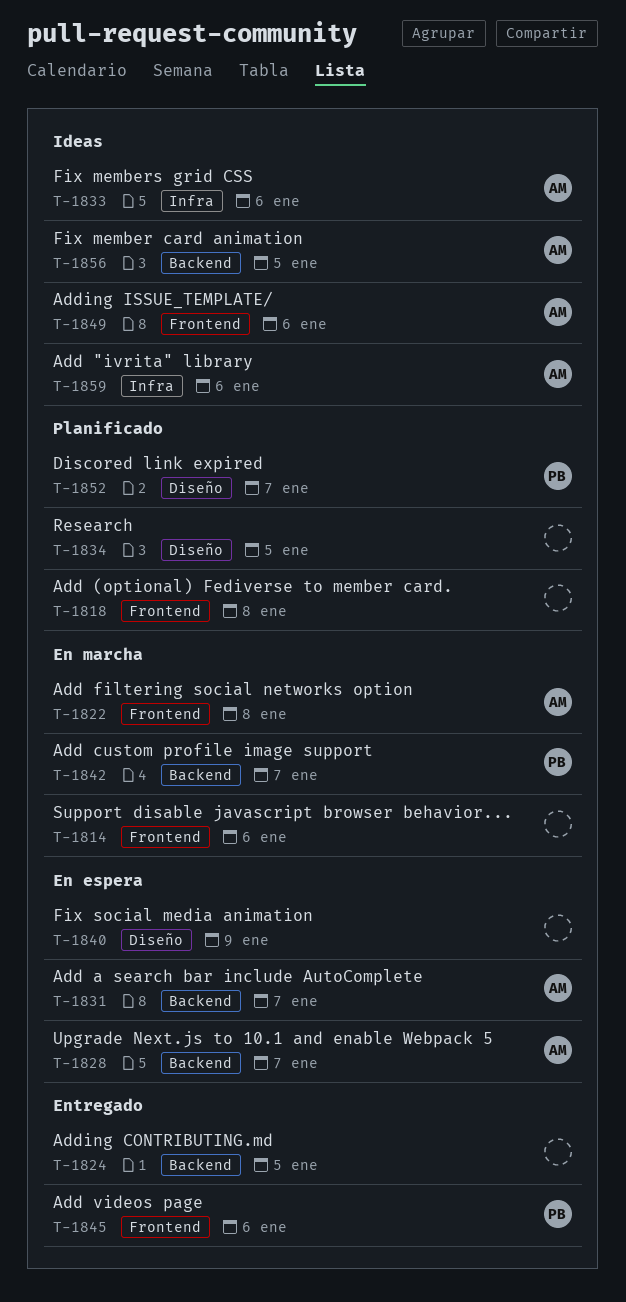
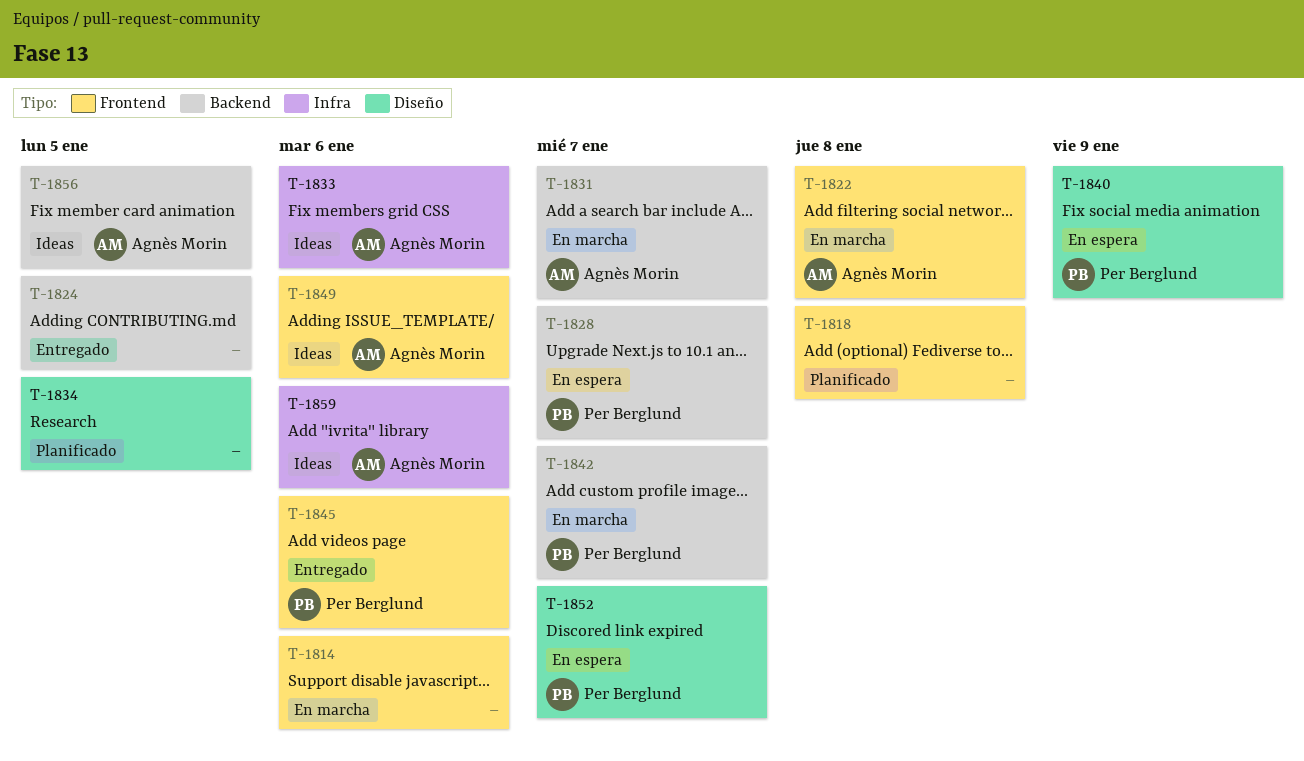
T-1828, owner: Agnès Morin -> Per Berglund
T-1831, status: En espera -> En marcha
T-1840, owner: none -> Per Berglund
T-1852, status: Planificado -> En espera

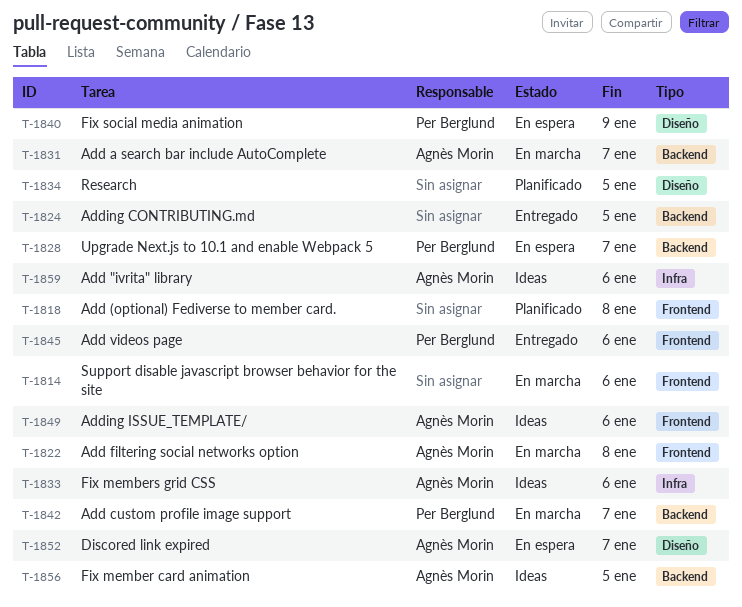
T-1852, owner: Per Berglund -> Agnès Morin

